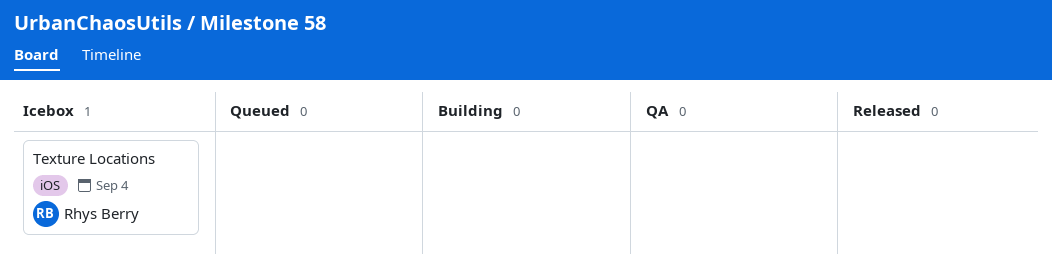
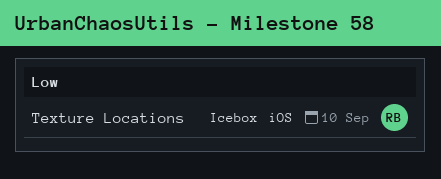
Texture Locations, due: Sep 4 -> Sep 10

